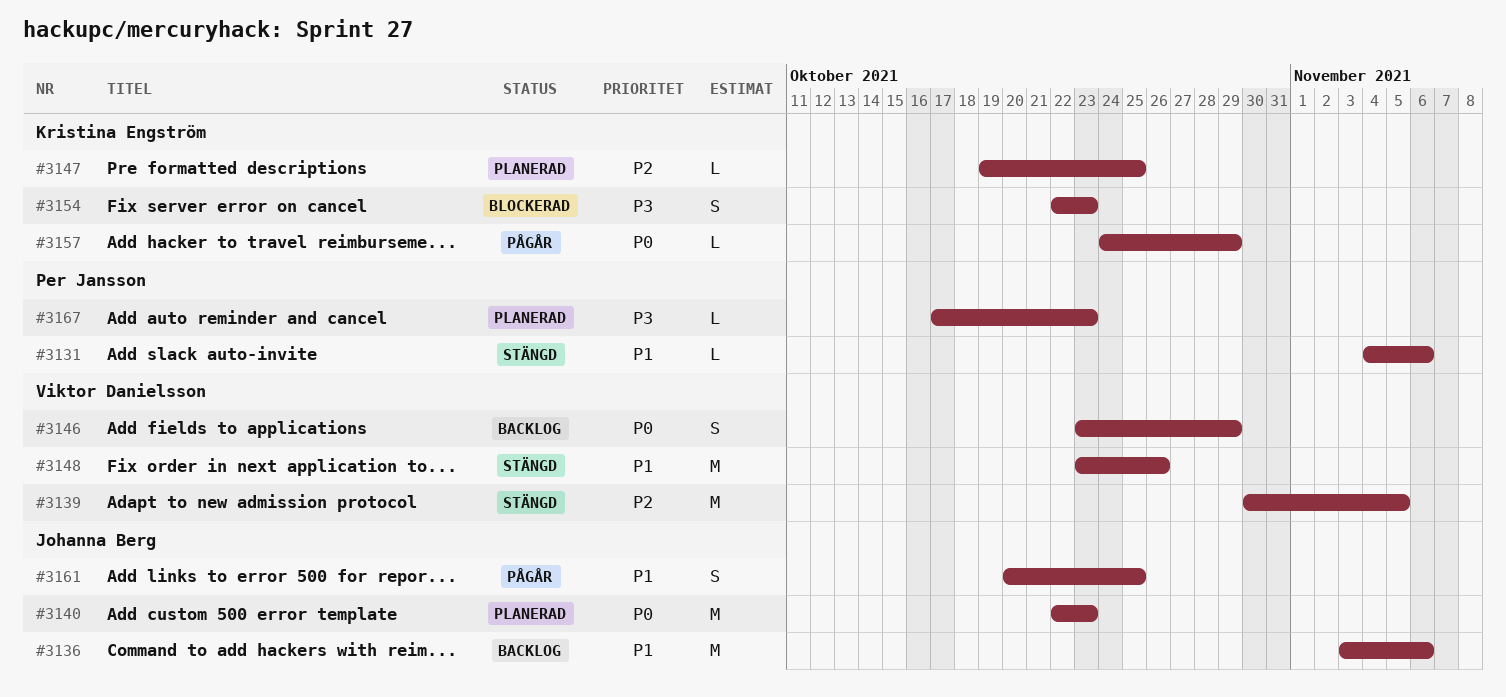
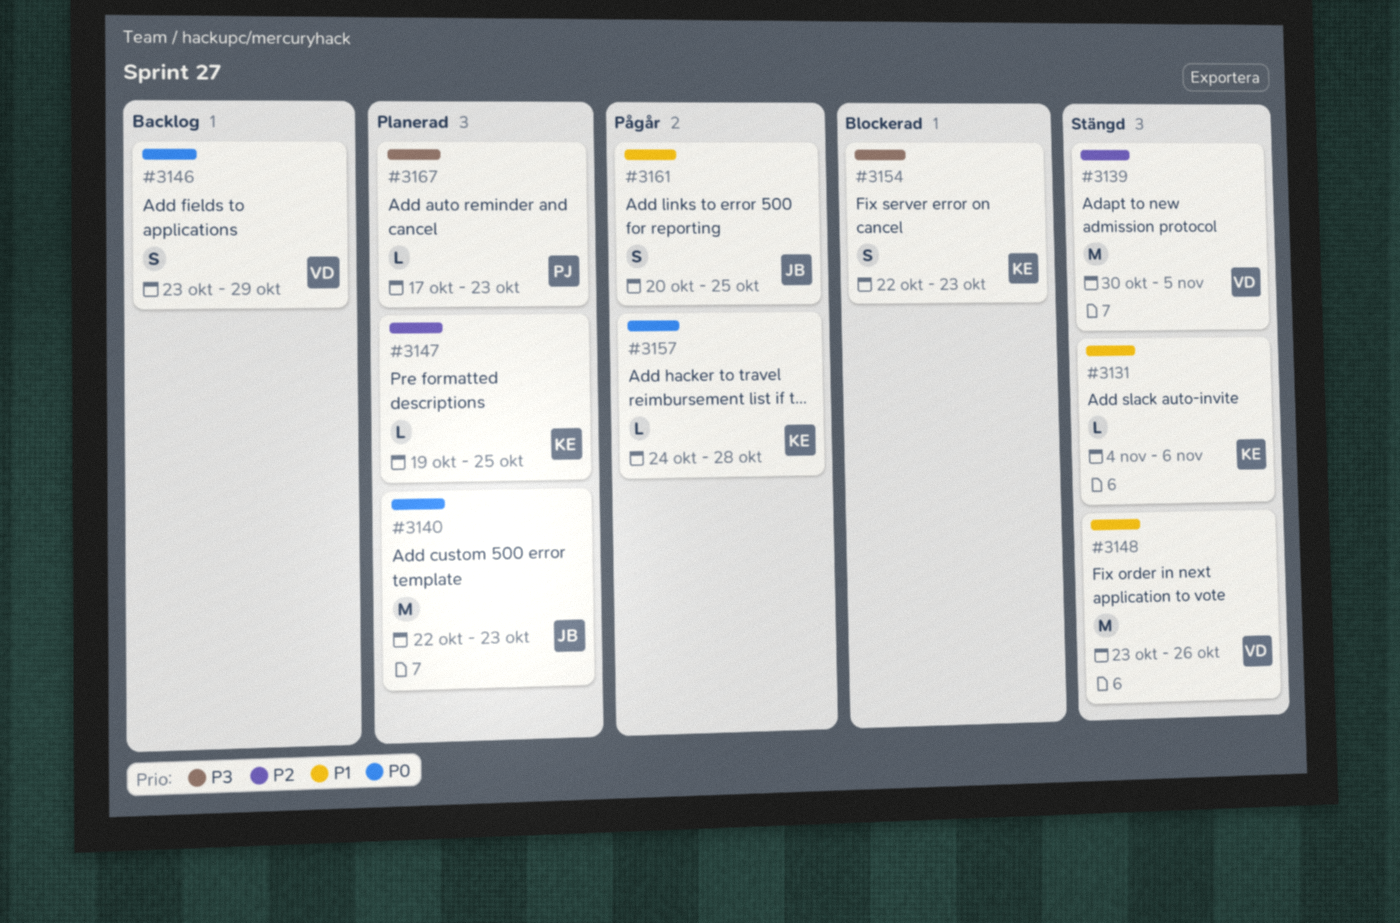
#3131, owner: Per Jansson -> Kristina Engström
#3136: present -> none
#3157, due: Oct 29 -> Oct 28

